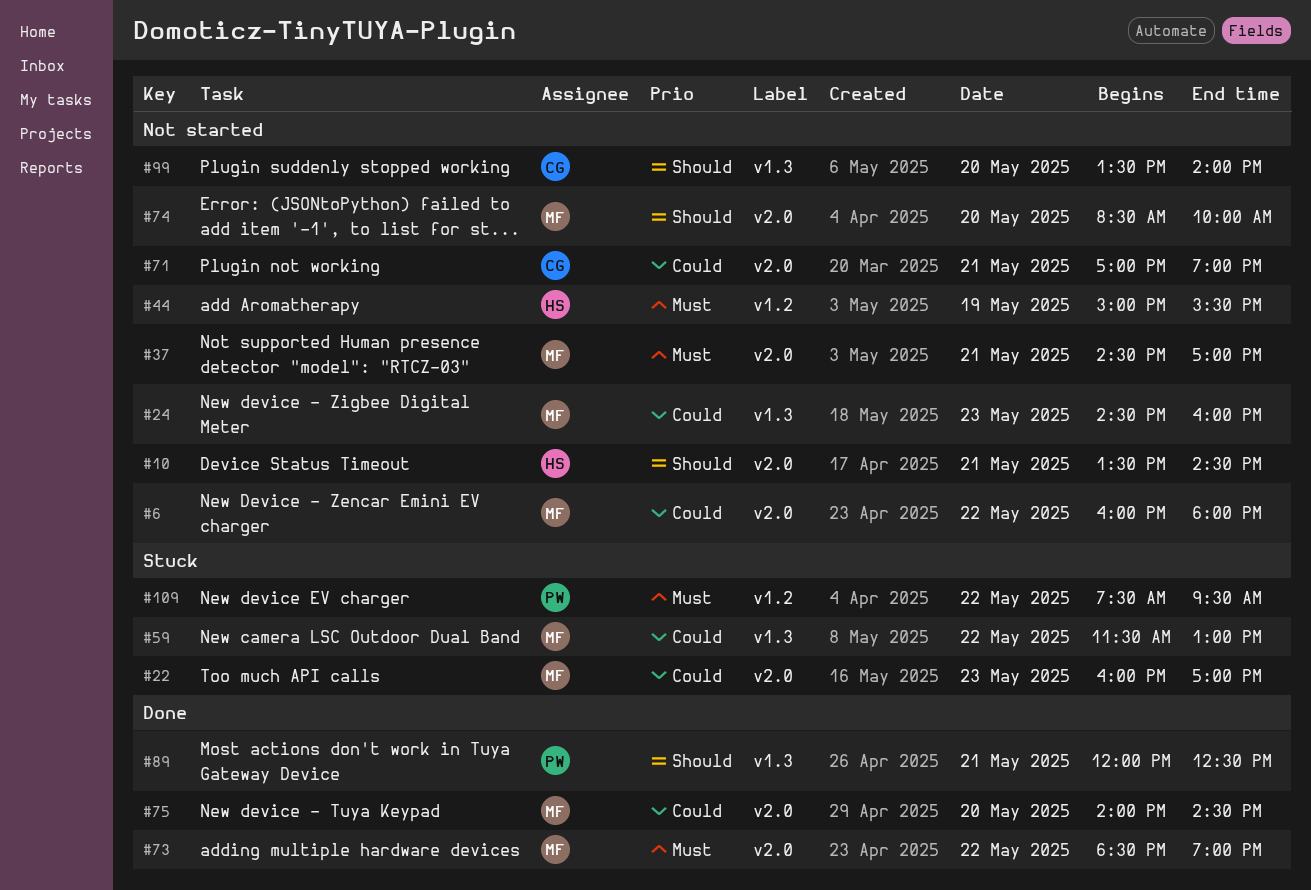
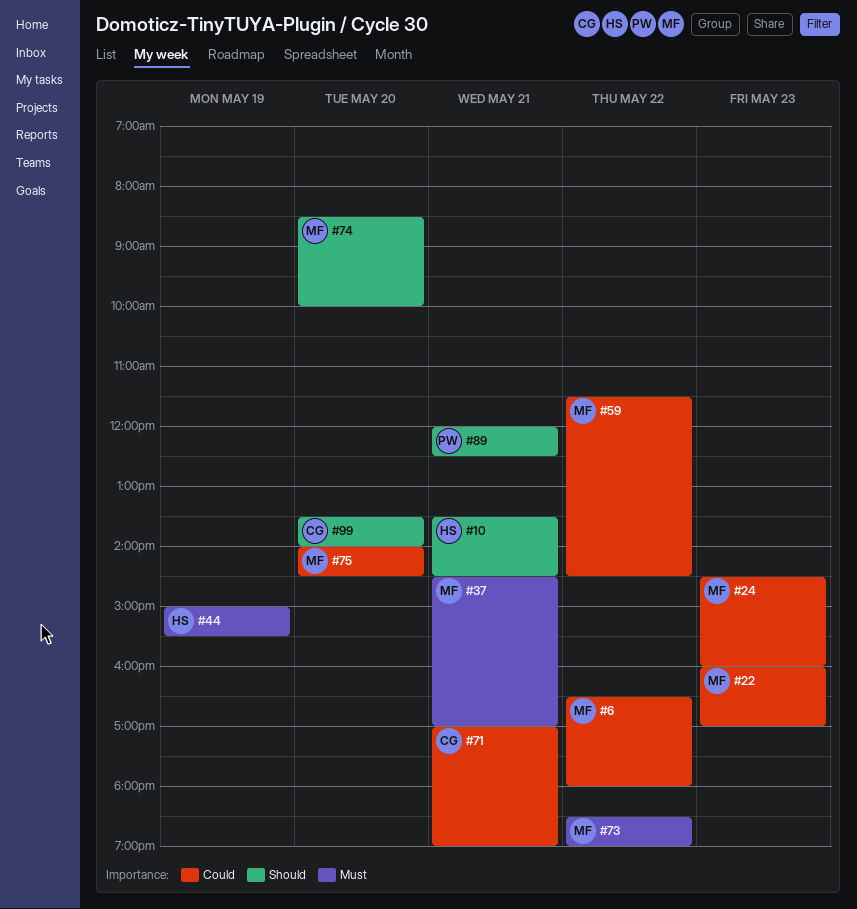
#6, begins: 16:00 -> 16:30
#59, ends: 13:00 -> 14:30
#109: present -> none

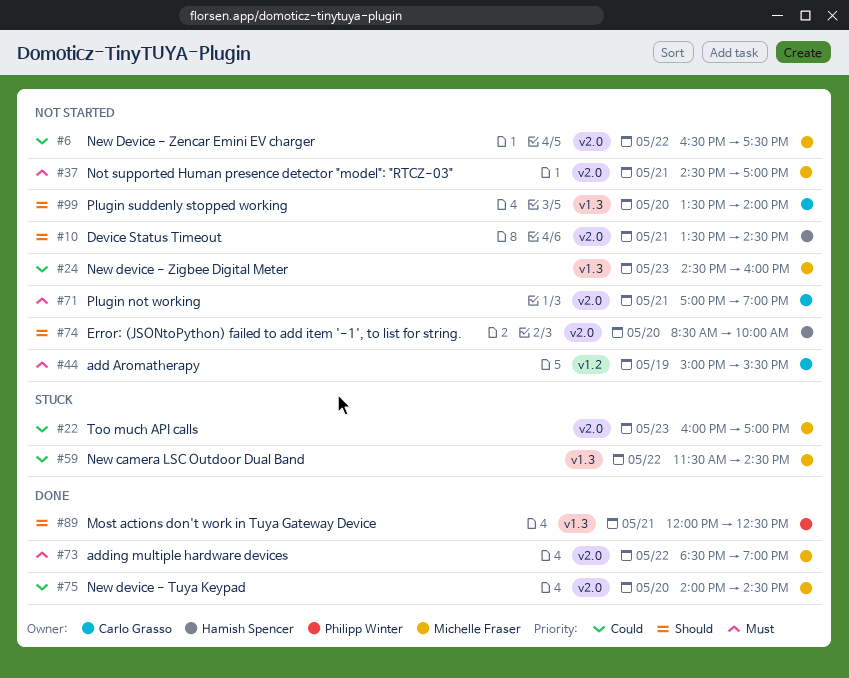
#6, ends: 18:00 -> 17:30
#44, owner: Hamish Spencer -> Carlo Grasso
#71, priority: Could -> Must
#74, owner: Michelle Fraser -> Hamish Spencer

